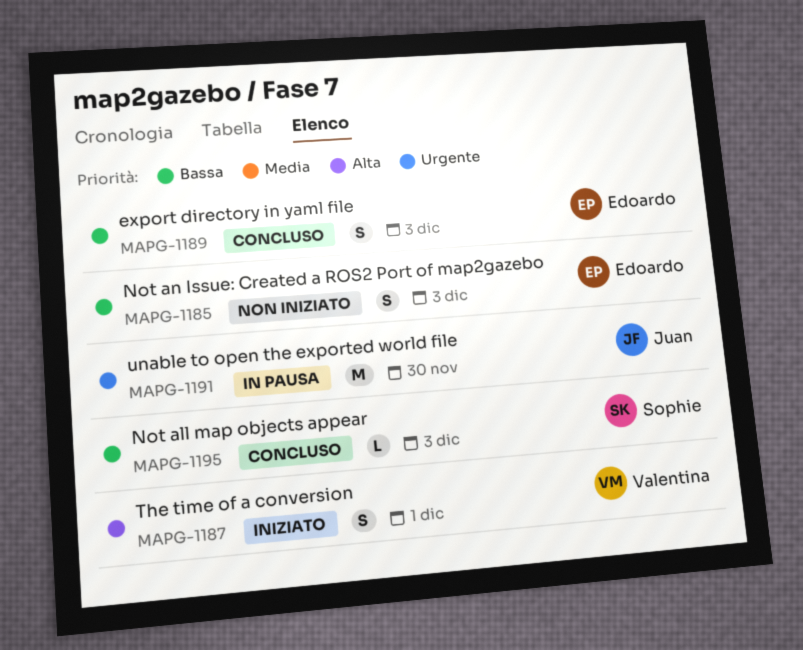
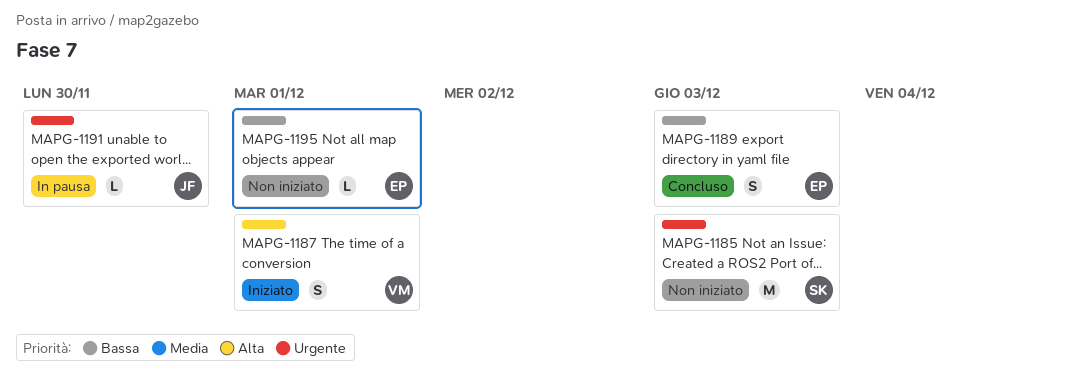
MAPG-1185, owner: Edoardo -> Sophie
MAPG-1185, priority: Bassa -> Urgente
MAPG-1185, estimate: S -> M
MAPG-1191, estimate: M -> L
MAPG-1195, status: Concluso -> Non iniziato
MAPG-1195, owner: Sophie -> Edoardo
MAPG-1195, due: Dec 3 -> Dec 1

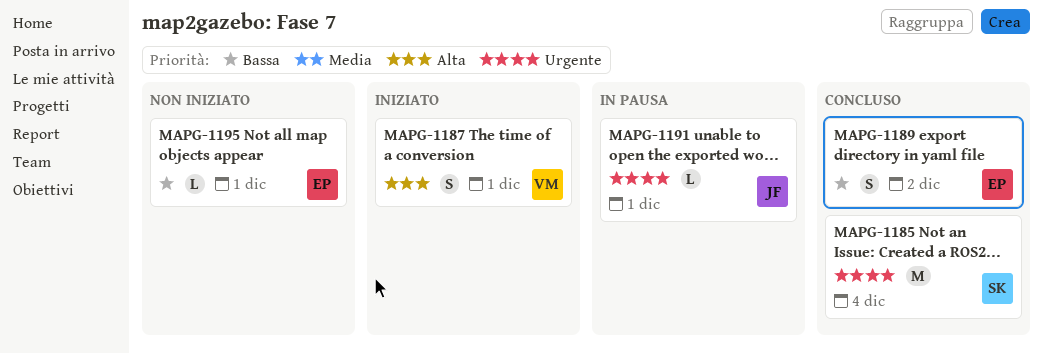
MAPG-1185, status: Non iniziato -> Concluso
MAPG-1185, due: Dec 3 -> Dec 4
MAPG-1189, due: Dec 3 -> Dec 2
MAPG-1191, due: Nov 30 -> Dec 1

